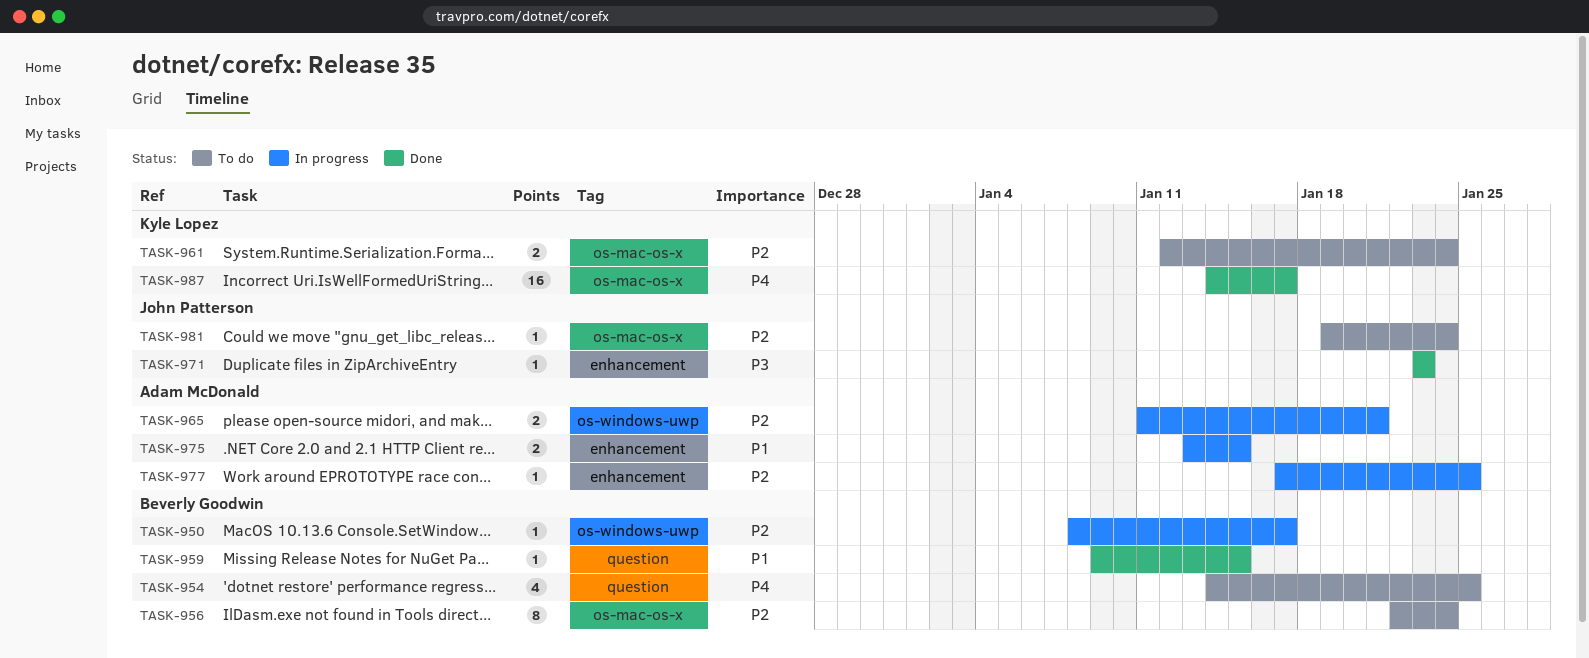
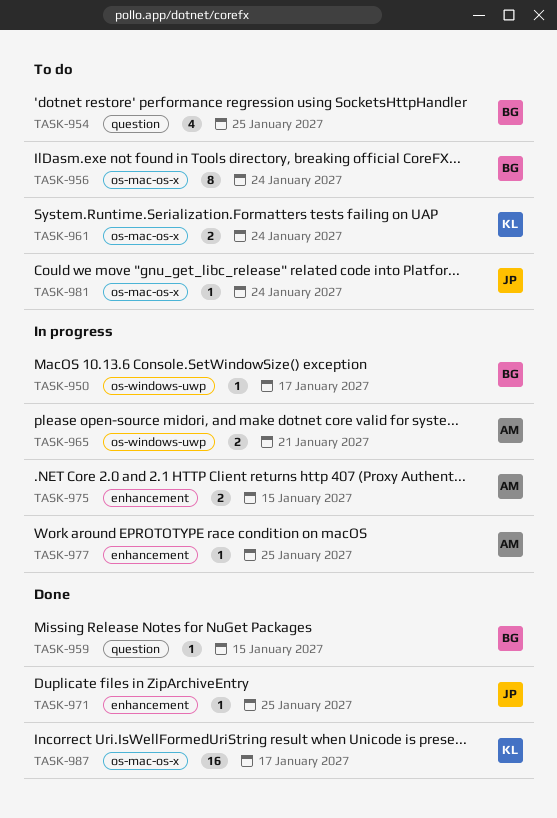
TASK-971, due: Jan 23 -> Jan 25

